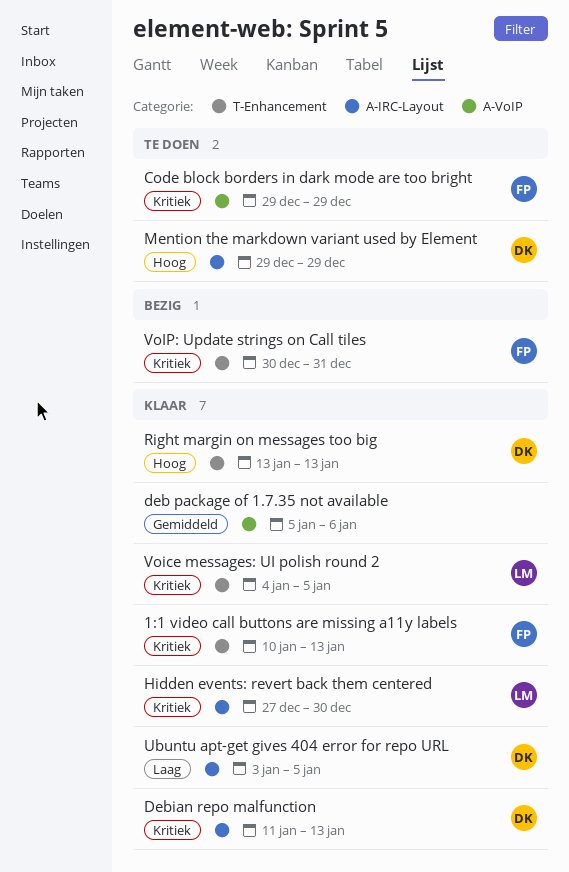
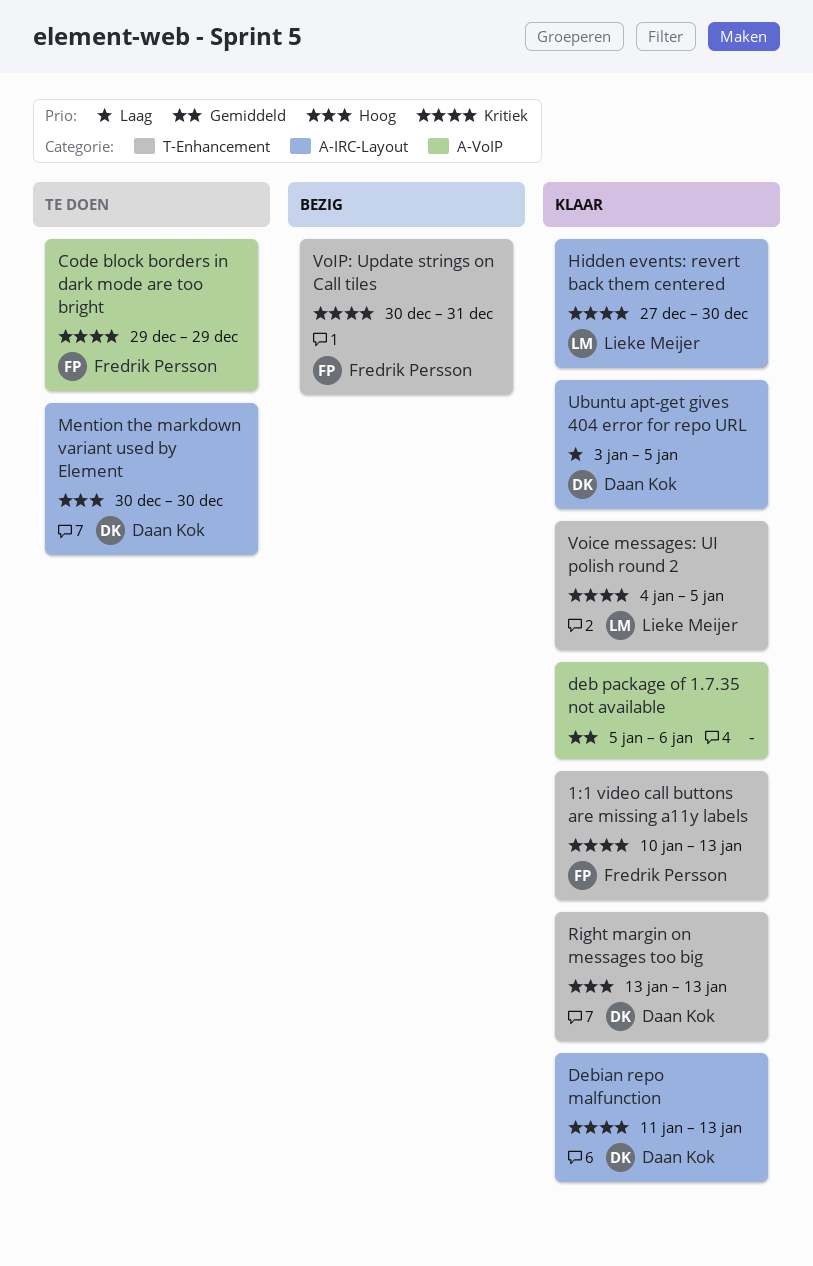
Mention the markdown variant used by Element, start: Dec 29 -> Dec 30
Mention the markdown variant used by Element, due: Dec 29 -> Dec 30

